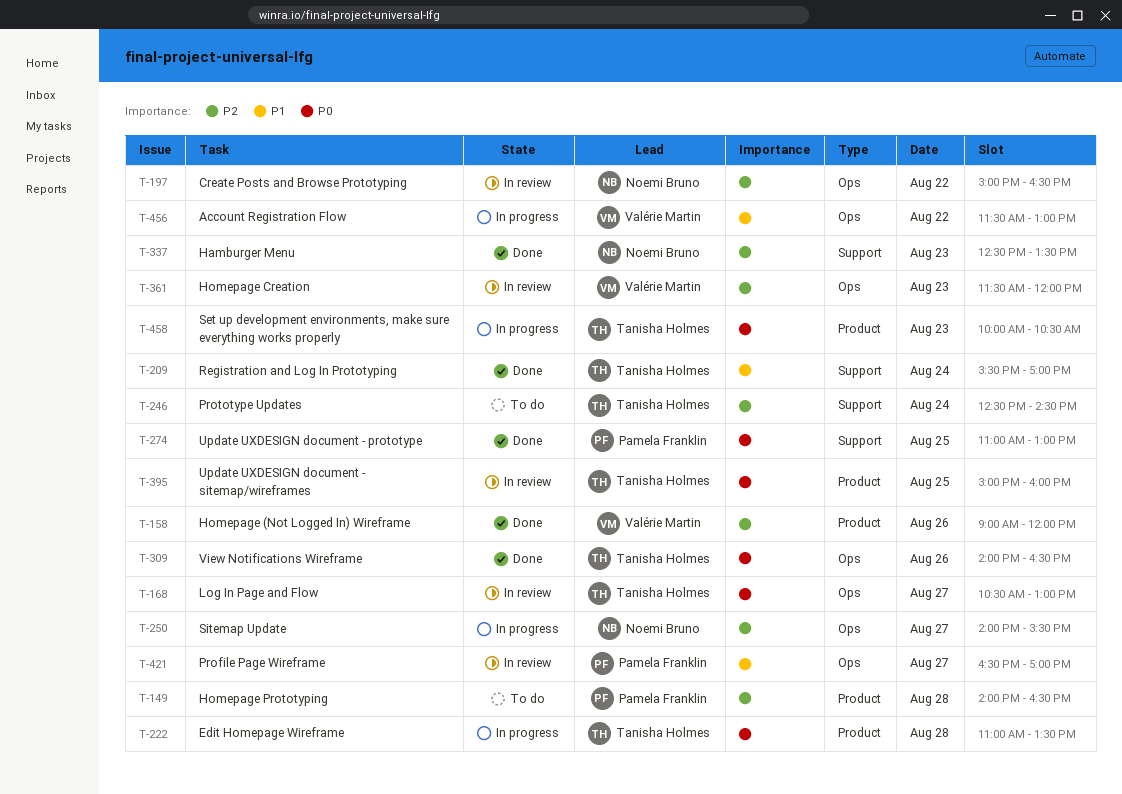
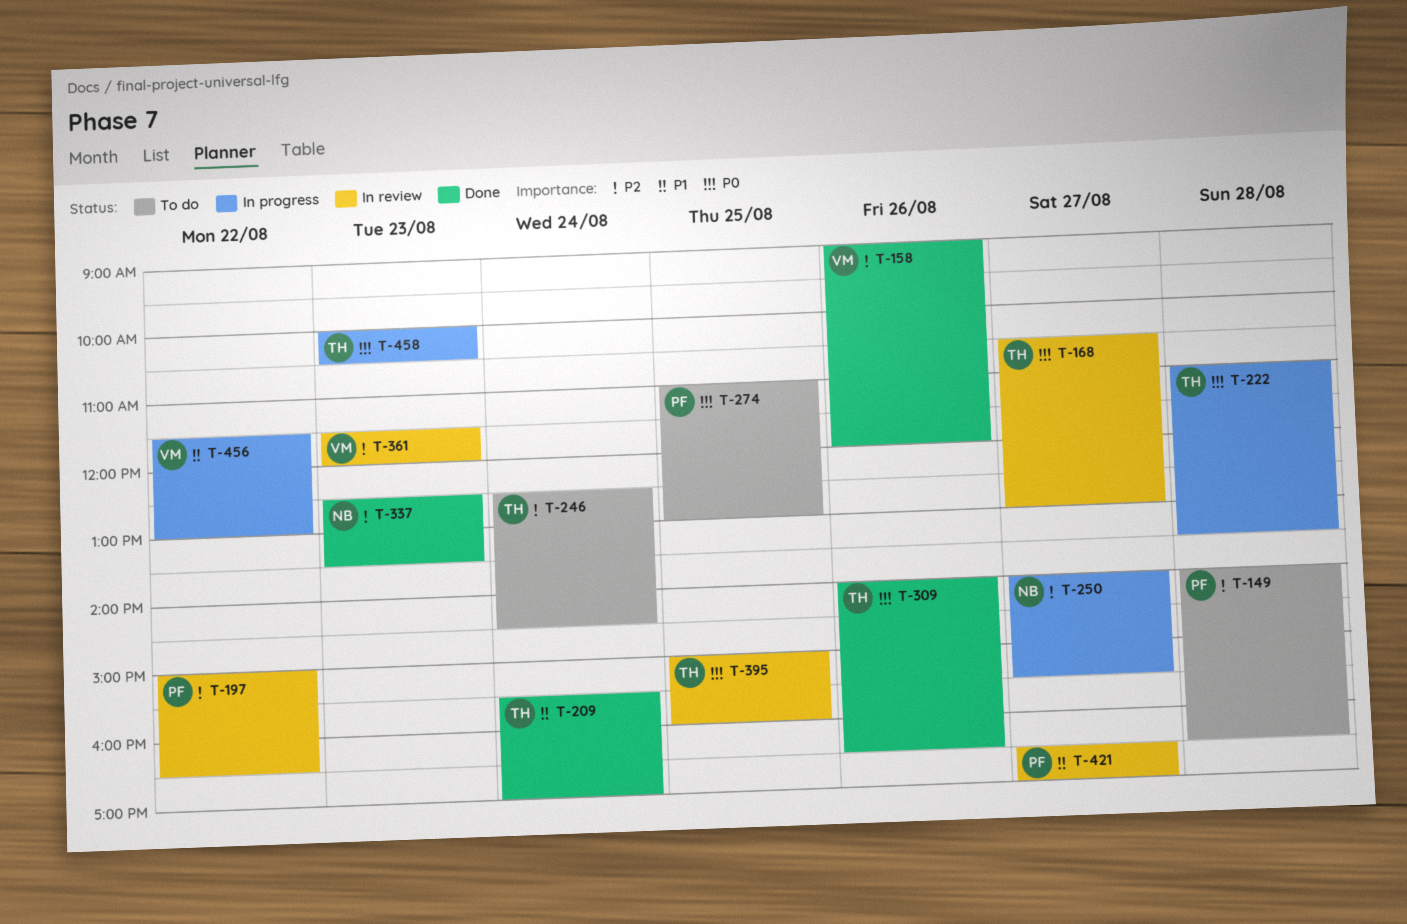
T-197, owner: Noemi Bruno -> Pamela Franklin
T-274, status: Done -> To do

